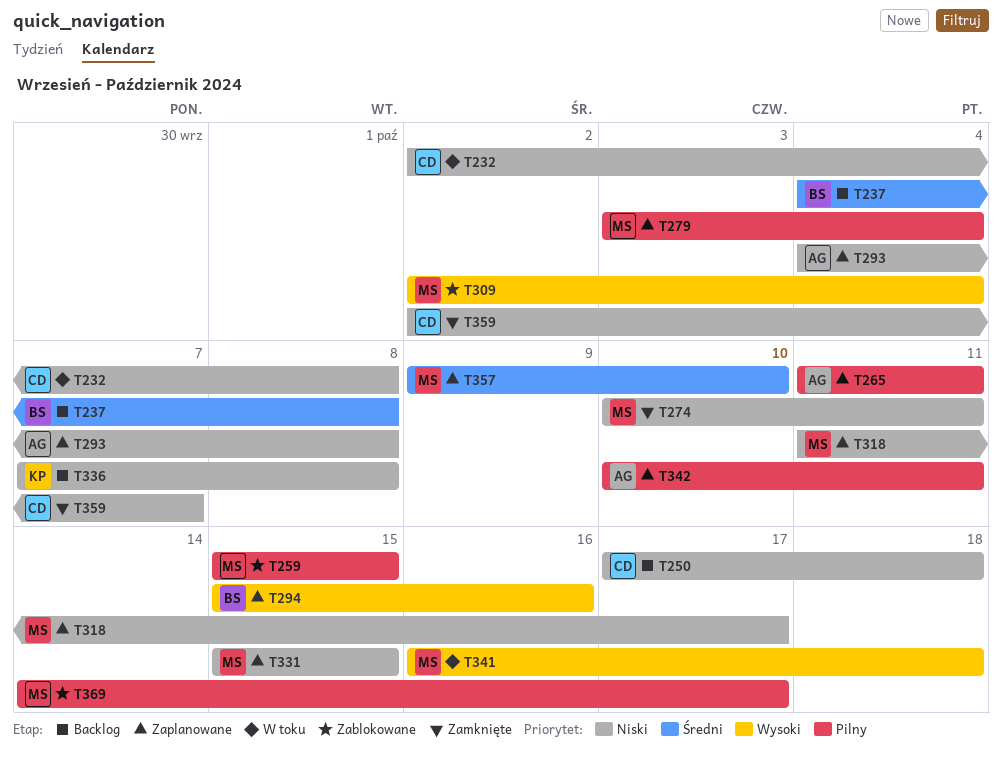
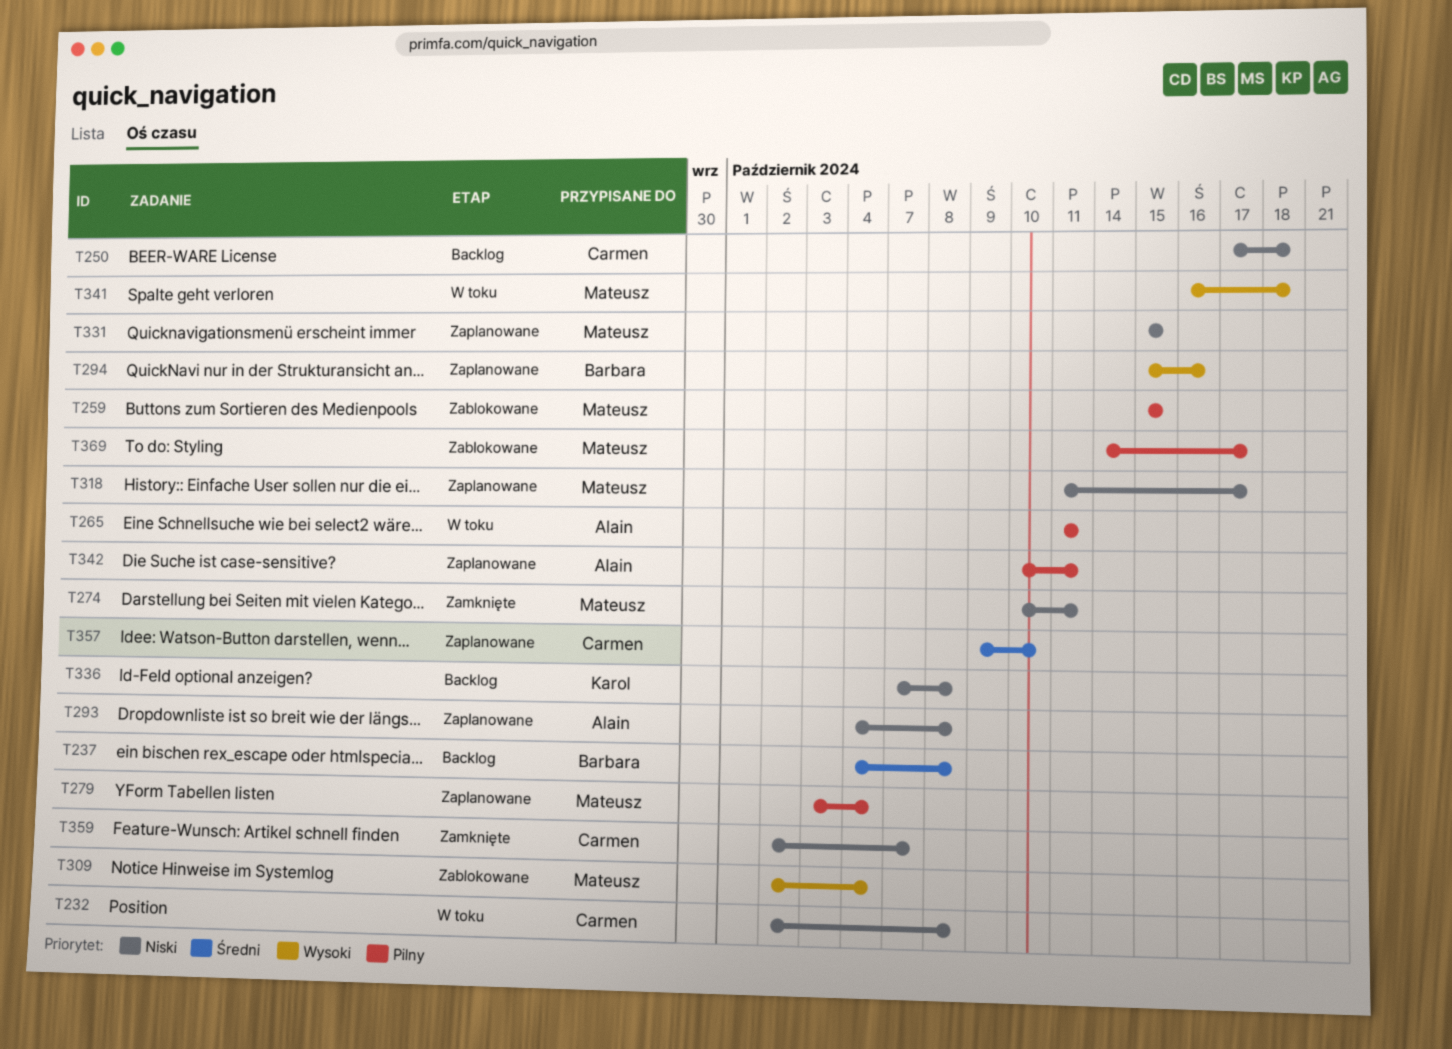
T265, status: Zaplanowane -> W toku
T357, owner: Mateusz -> Carmen

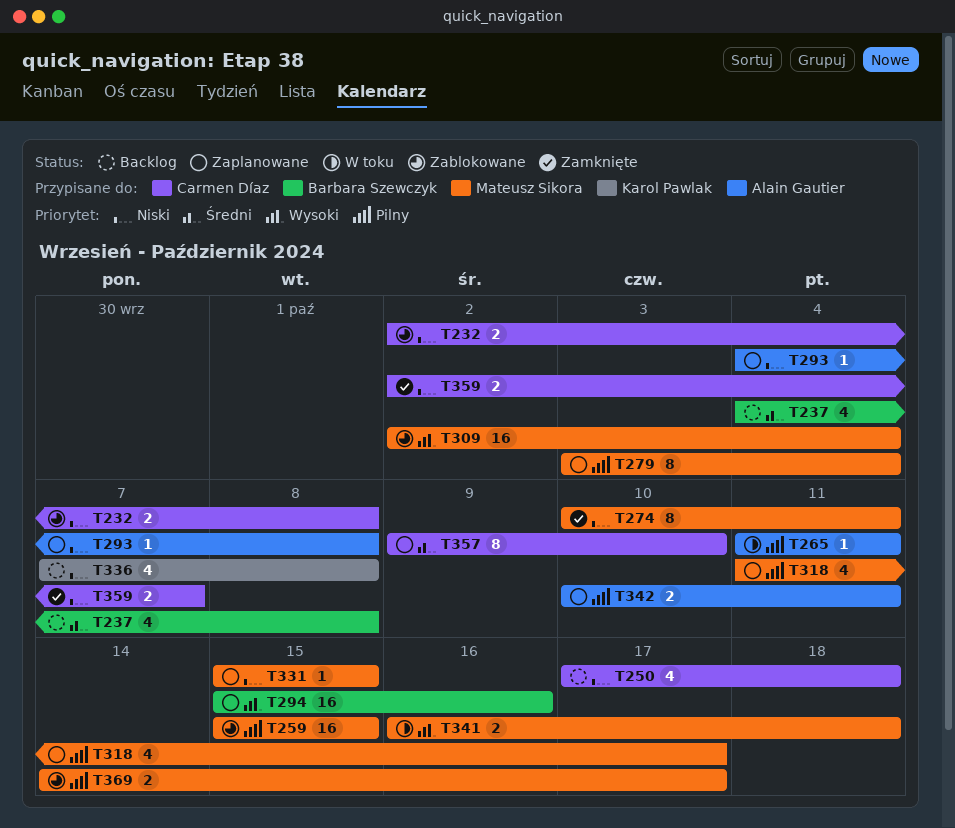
T232, status: W toku -> Zablokowane
T318, priority: Niski -> Pilny

